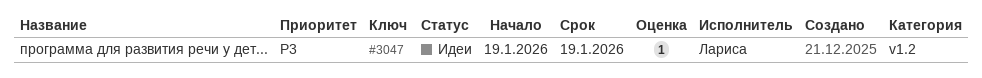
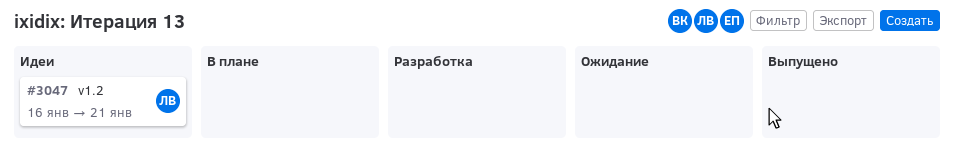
#3047, start: Jan 19 -> Jan 16
#3047, due: Jan 19 -> Jan 21

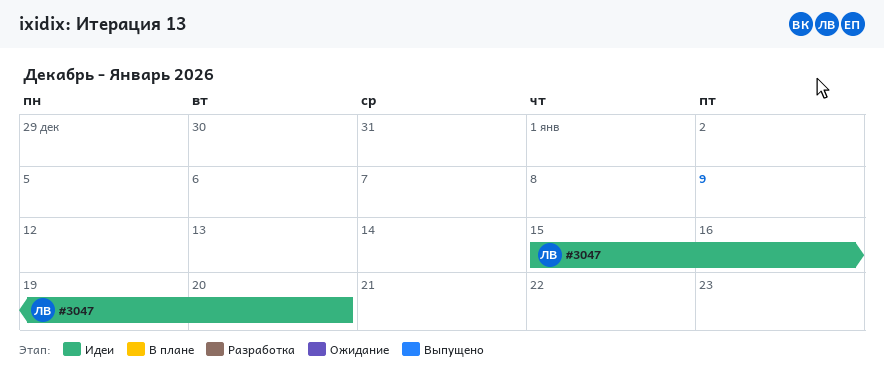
#3047, start: Jan 16 -> Jan 15
#3047, due: Jan 21 -> Jan 20

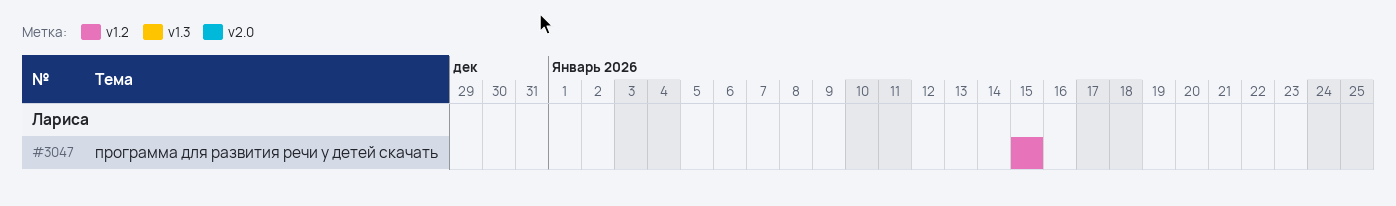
#3047, due: Jan 20 -> Jan 15

